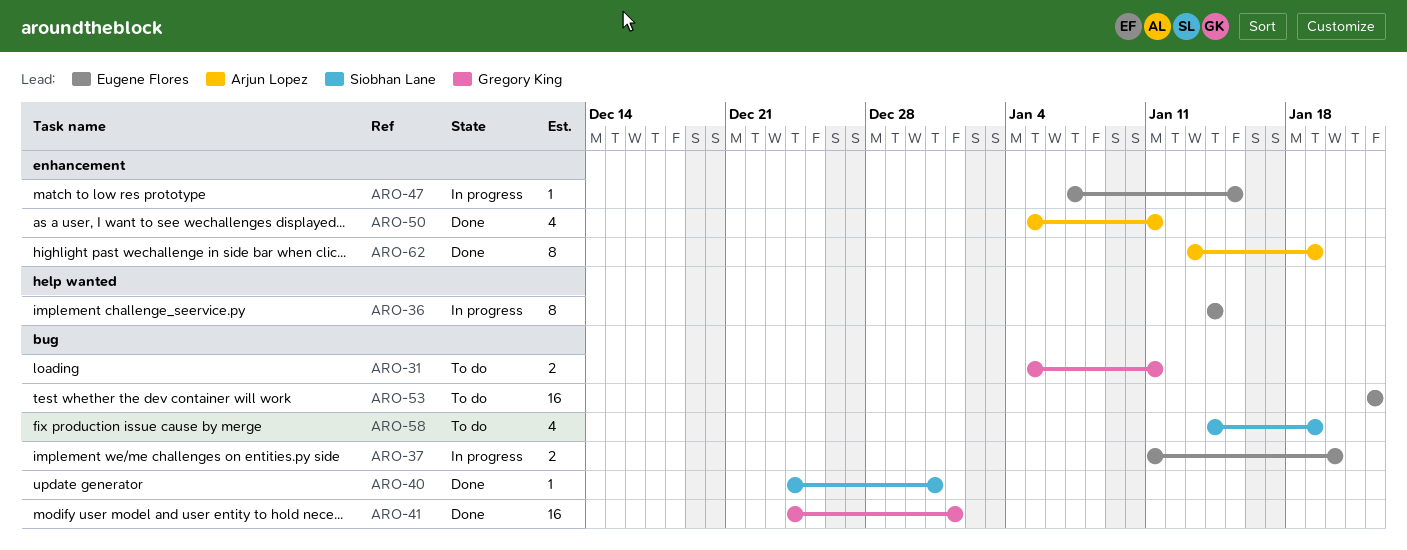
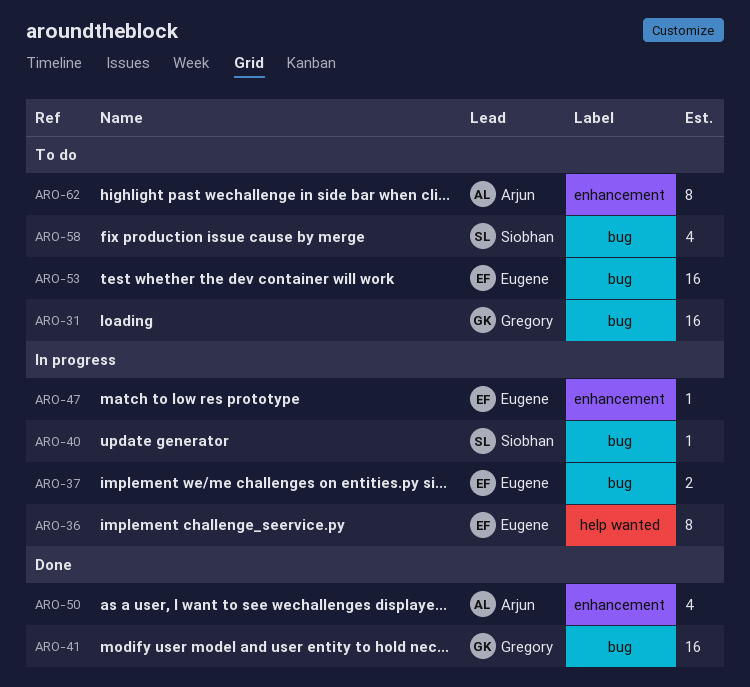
ARO-31, estimate: 2 -> 16
ARO-40, status: Done -> In progress
ARO-62, status: Done -> To do

